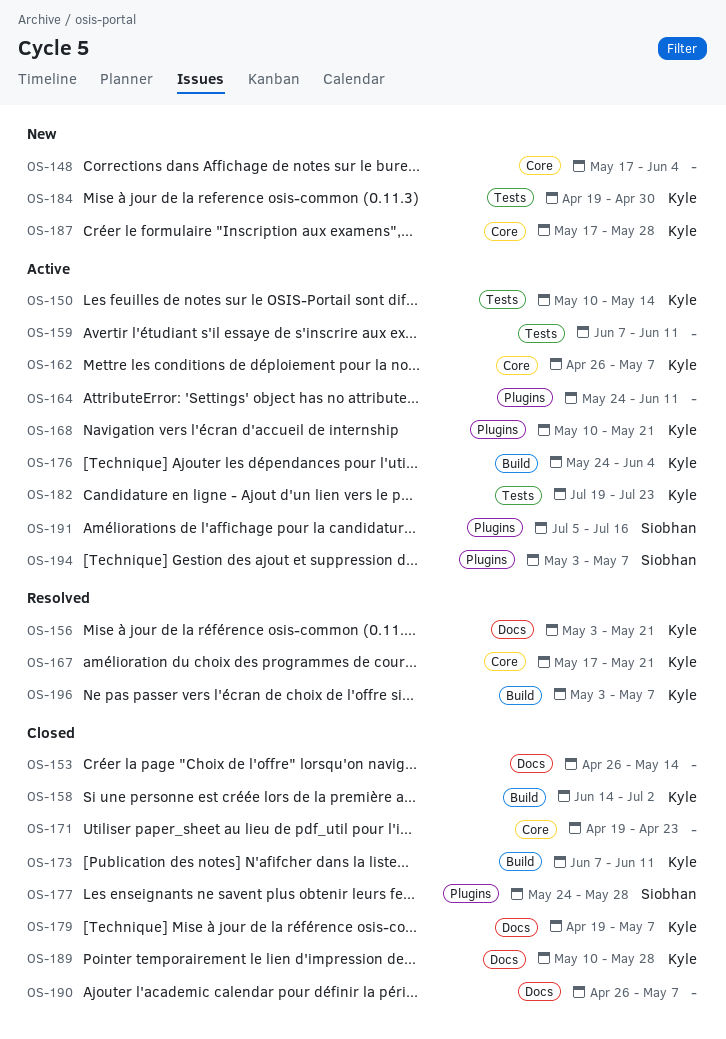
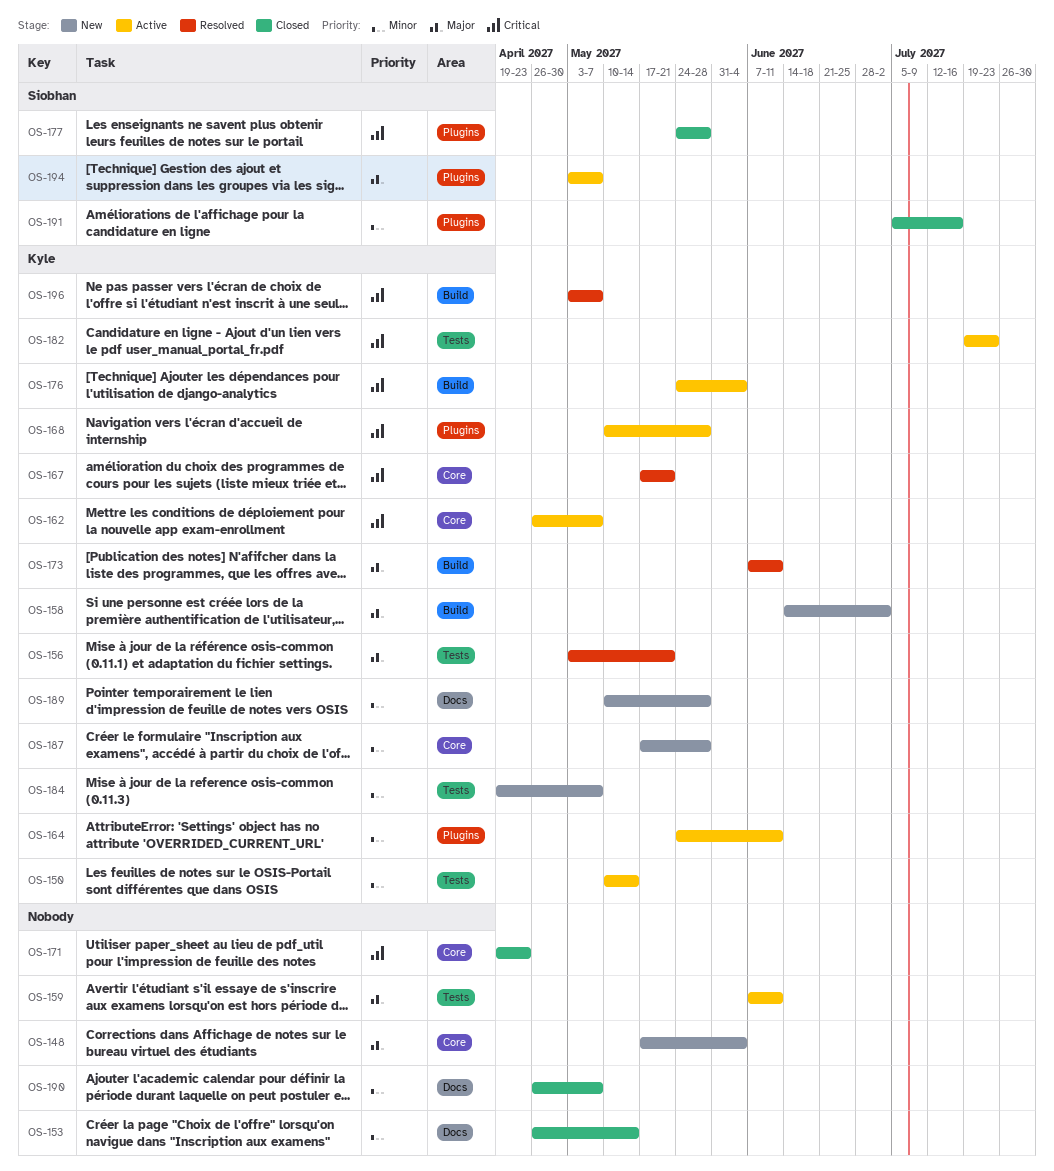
OS-156, label: Docs -> Tests
OS-158, status: Closed -> New
OS-164, owner: none -> Kyle
OS-168, due: May 21 -> May 28
OS-173, status: Closed -> Resolved
OS-179: present -> none
OS-184, due: Apr 30 -> May 7
OS-189, status: Closed -> New
OS-191, status: Active -> Closed

